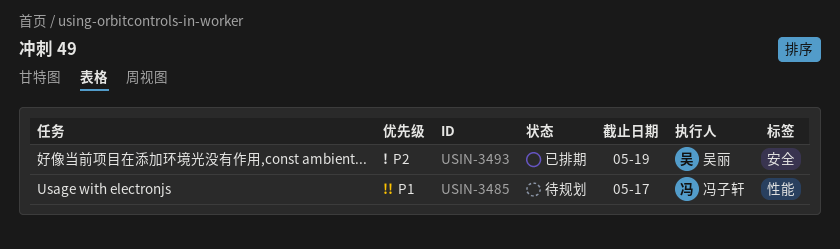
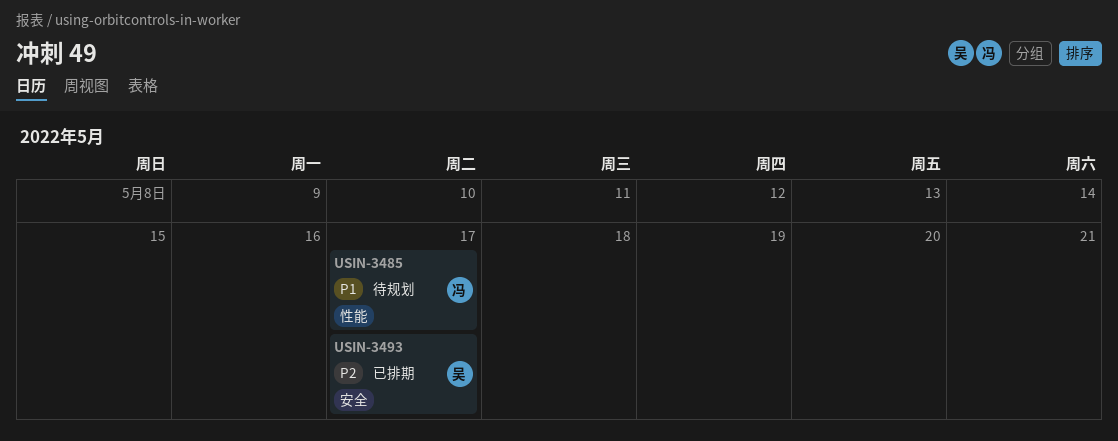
USIN-3493, due: May 19 -> May 17

